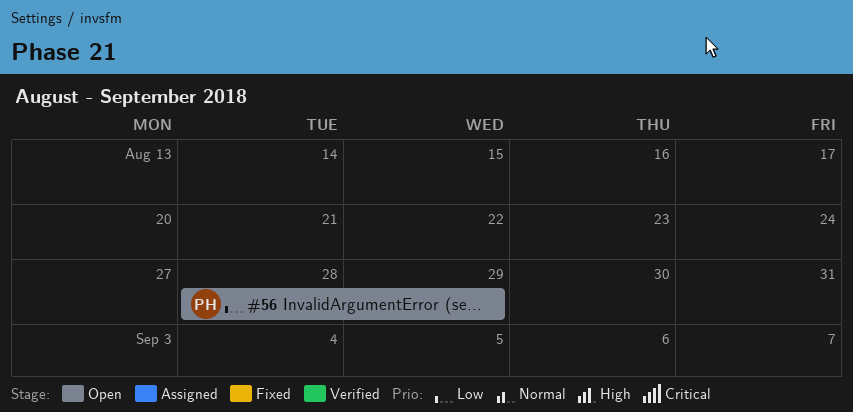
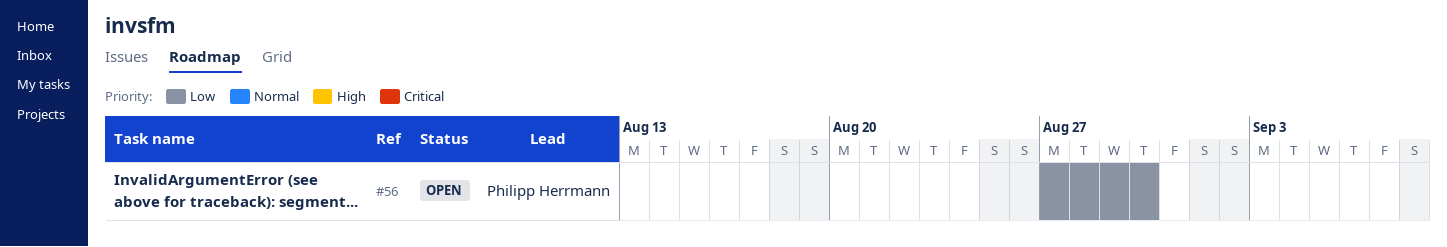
#56, start: Aug 28 -> Aug 27
#56, due: Aug 29 -> Aug 30

